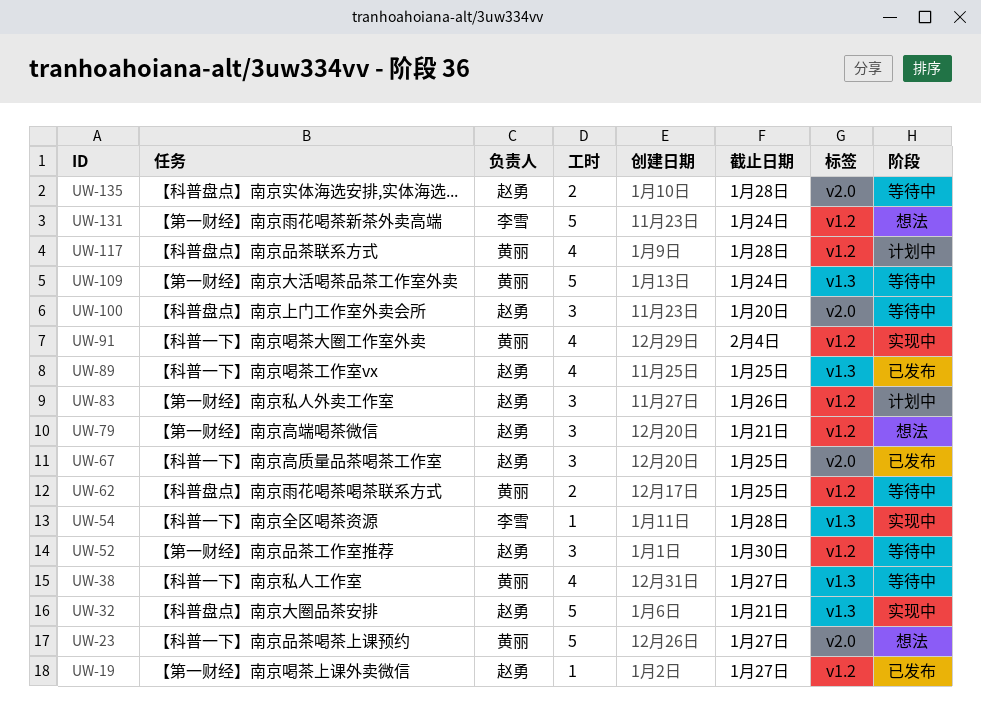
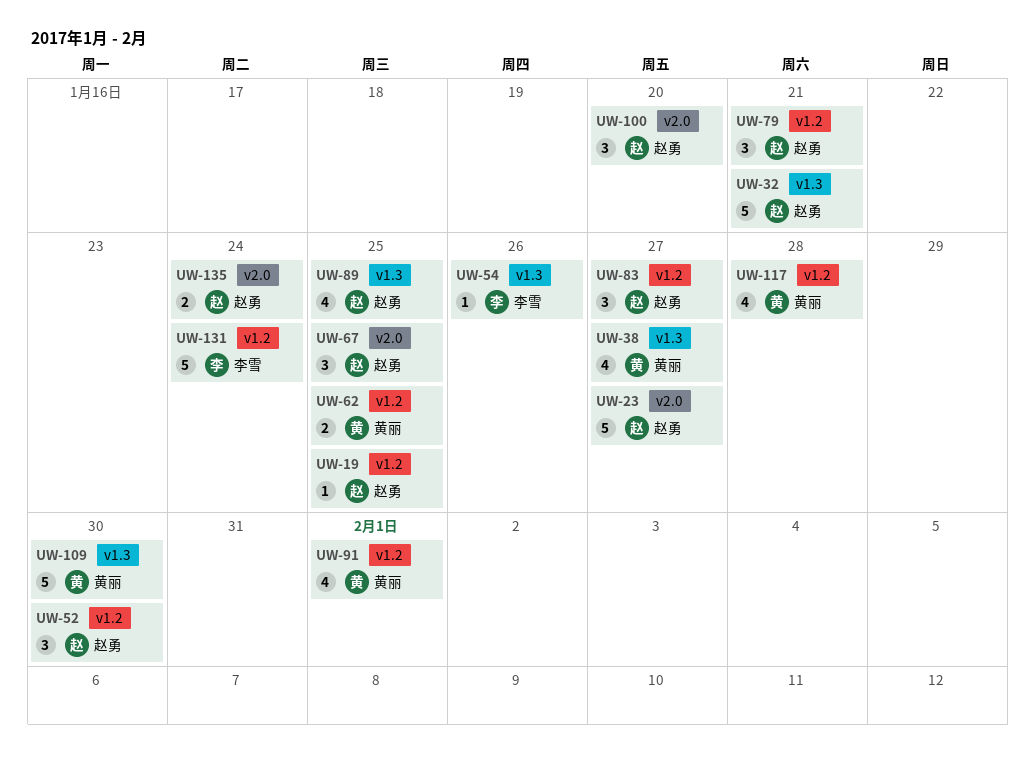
UW-19, due: Jan 27 -> Jan 25
UW-23, owner: 黄丽 -> 赵勇
UW-54, due: Jan 28 -> Jan 26
UW-83, due: Jan 26 -> Jan 27
UW-91, due: Feb 4 -> Feb 1
UW-109, due: Jan 24 -> Jan 30
UW-135, due: Jan 28 -> Jan 24

